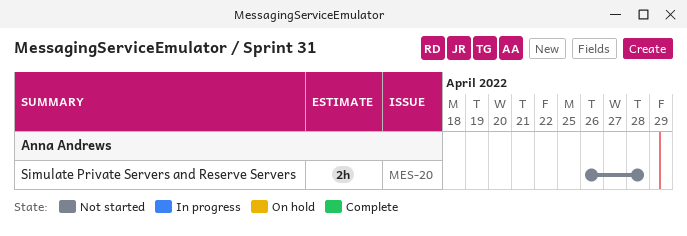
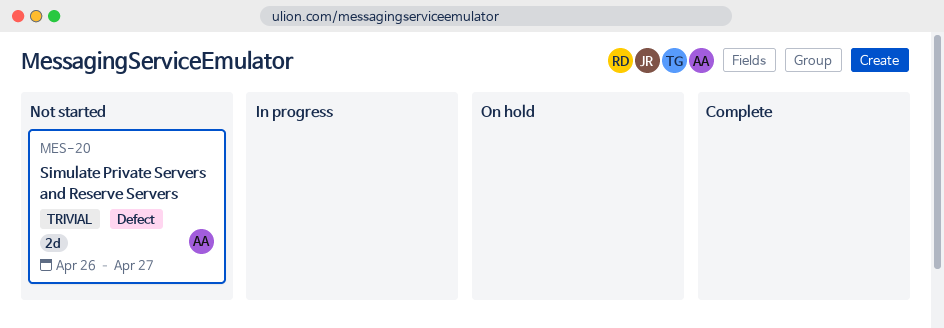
MES-20, estimate: 2h -> 2d
MES-20, due: Apr 28 -> Apr 27

